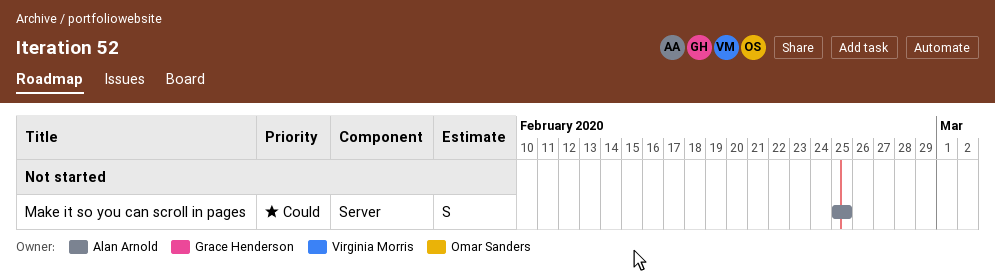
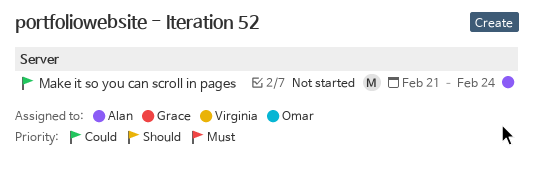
Make it so you can scroll in pages, estimate: S -> M
Make it so you can scroll in pages, start: Feb 25 -> Feb 21
Make it so you can scroll in pages, due: Feb 25 -> Feb 24

